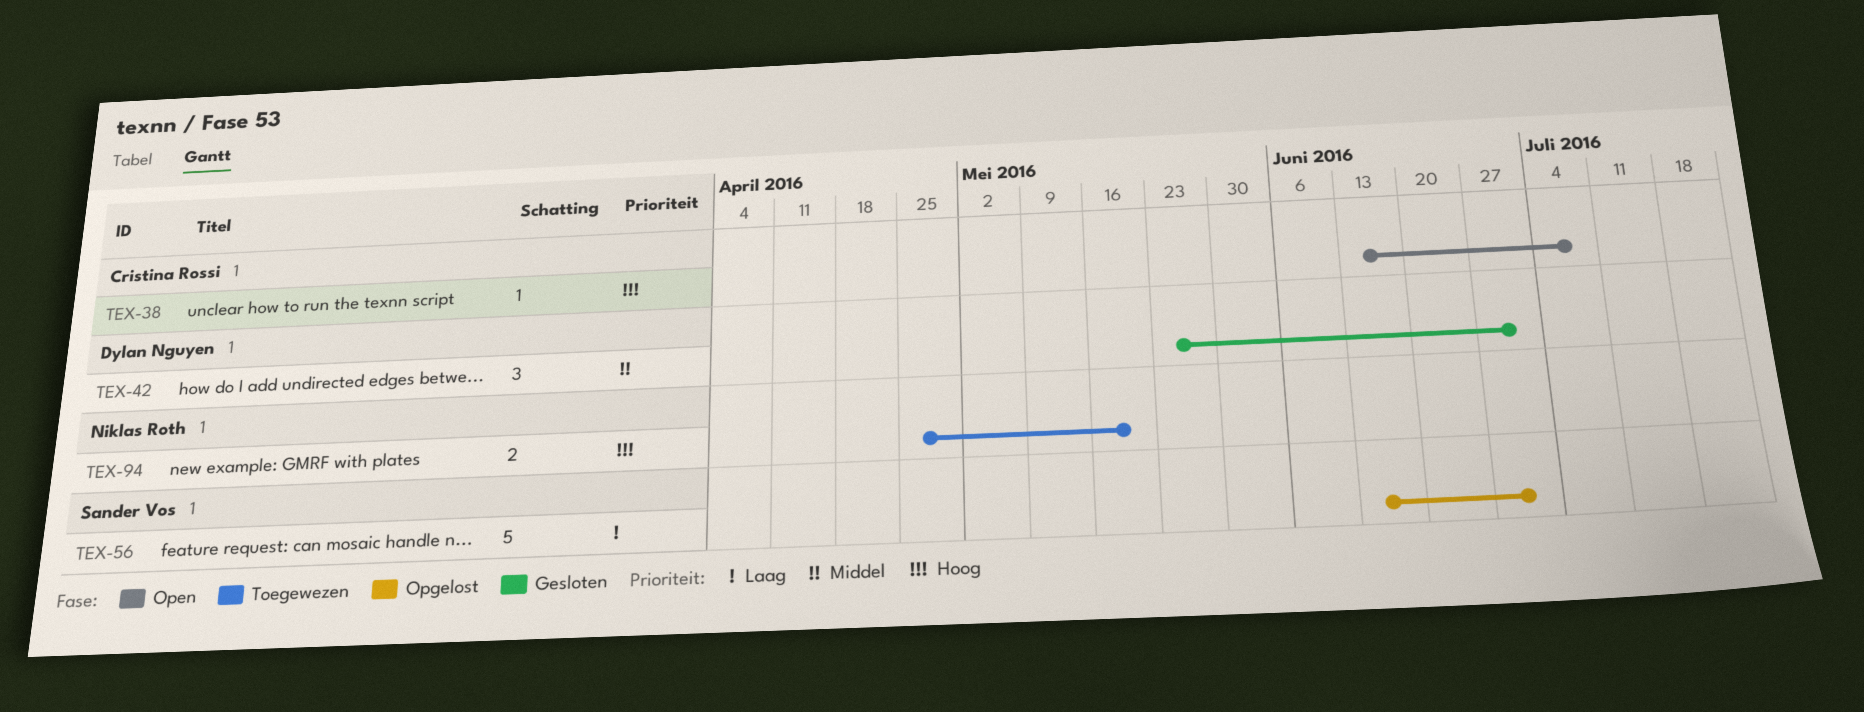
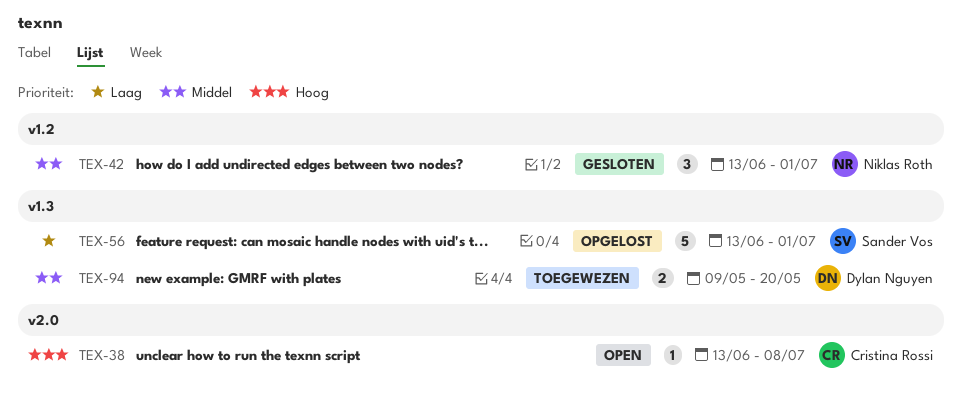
TEX-42, owner: Dylan Nguyen -> Niklas Roth
TEX-42, start: May 23 -> Jun 13
TEX-94, owner: Niklas Roth -> Dylan Nguyen
TEX-94, priority: Hoog -> Middel
TEX-94, start: Apr 25 -> May 9

